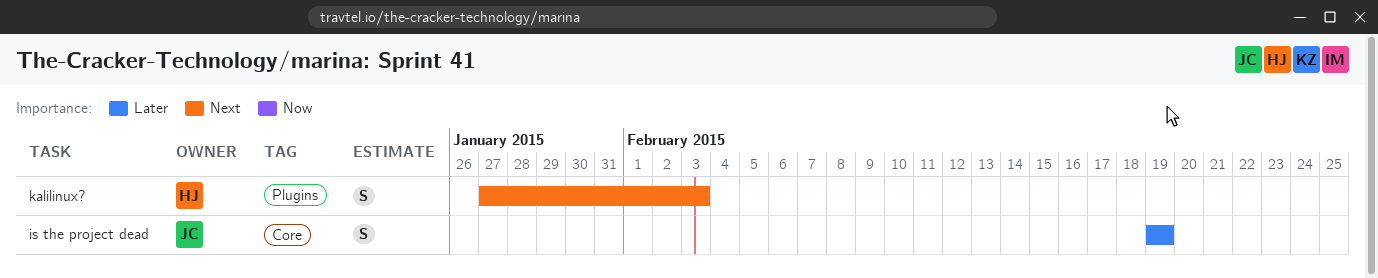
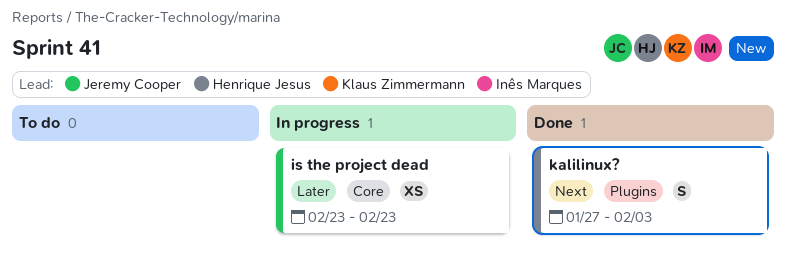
is the project dead, estimate: S -> XS
is the project dead, start: Feb 19 -> Feb 23
is the project dead, due: Feb 19 -> Feb 23

